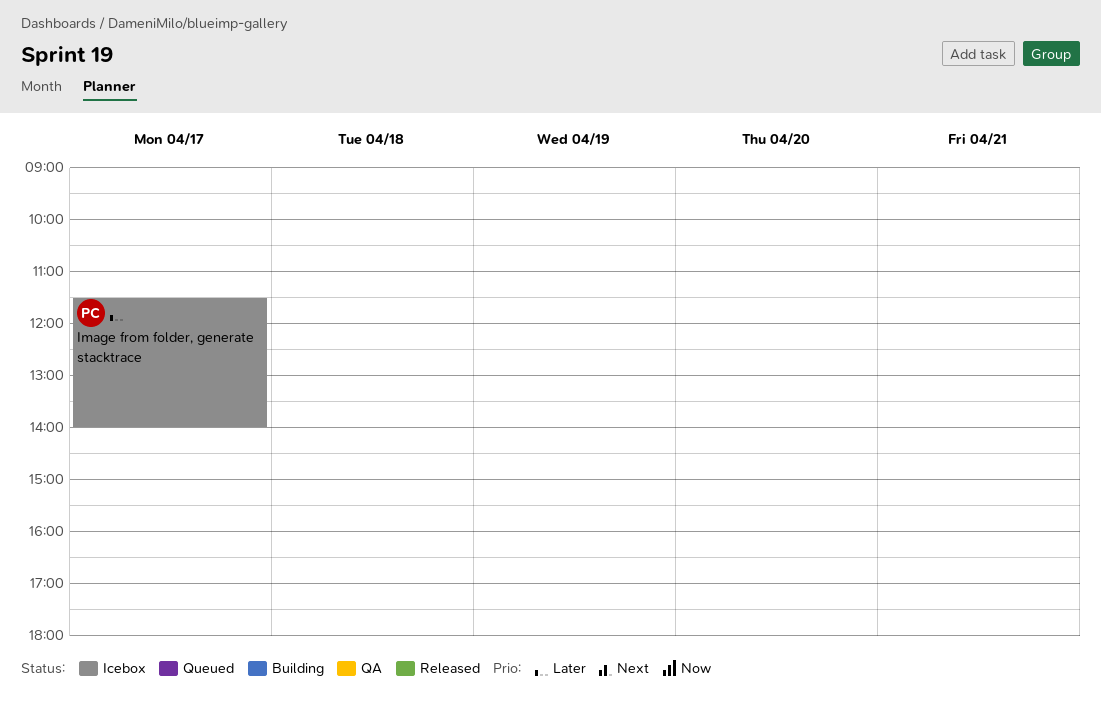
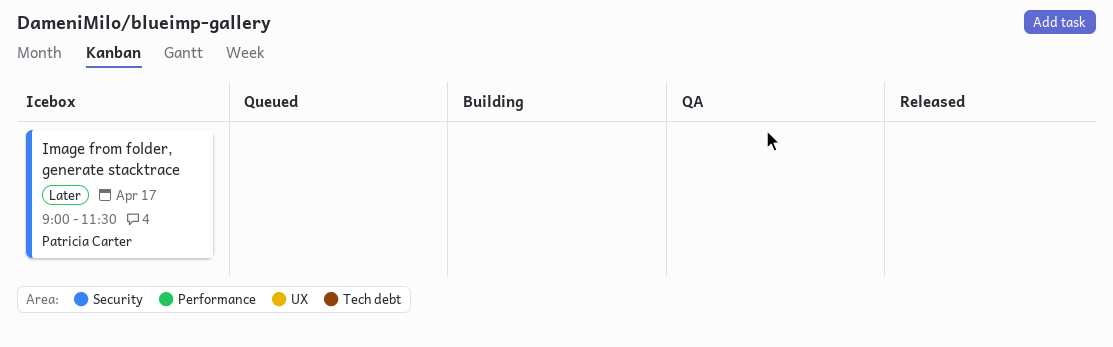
Image from folder, generate stacktrace, begins: 11:30 -> 09:00
Image from folder, generate stacktrace, ends: 14:00 -> 11:30

